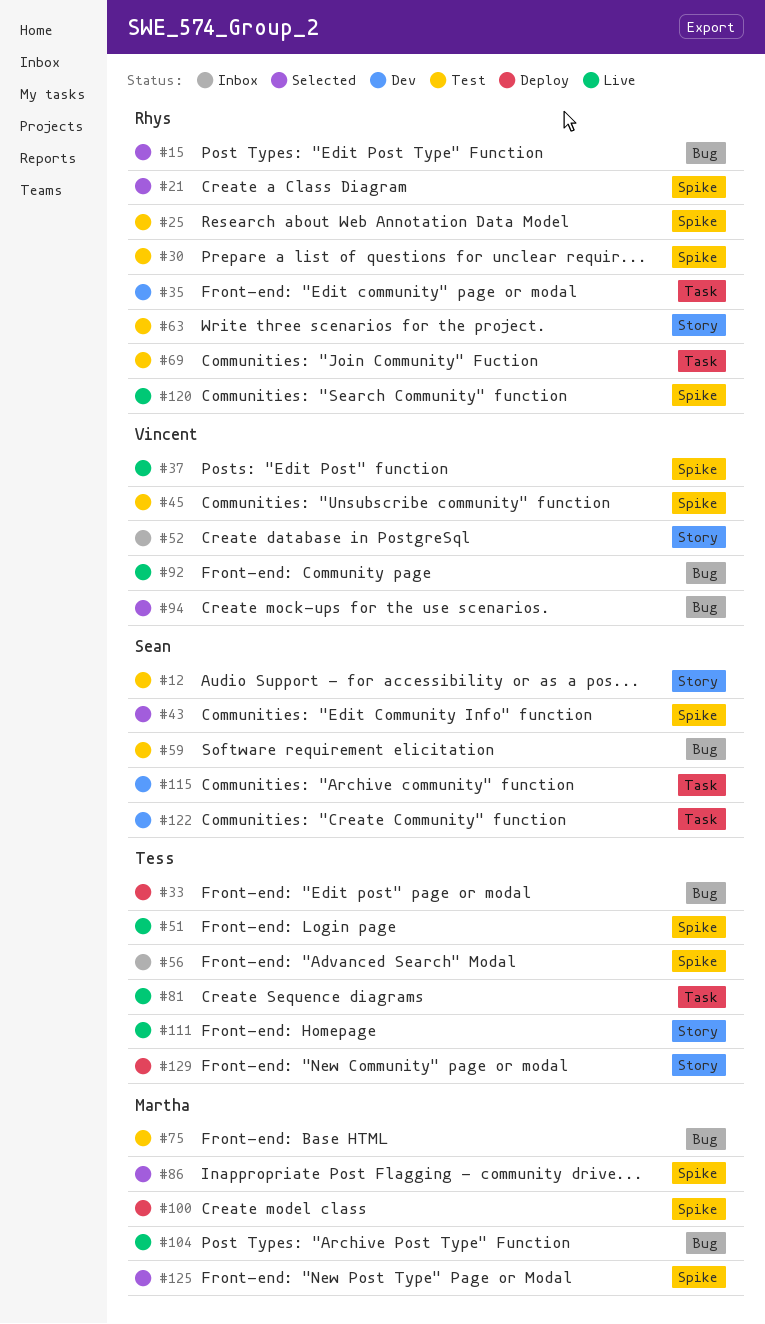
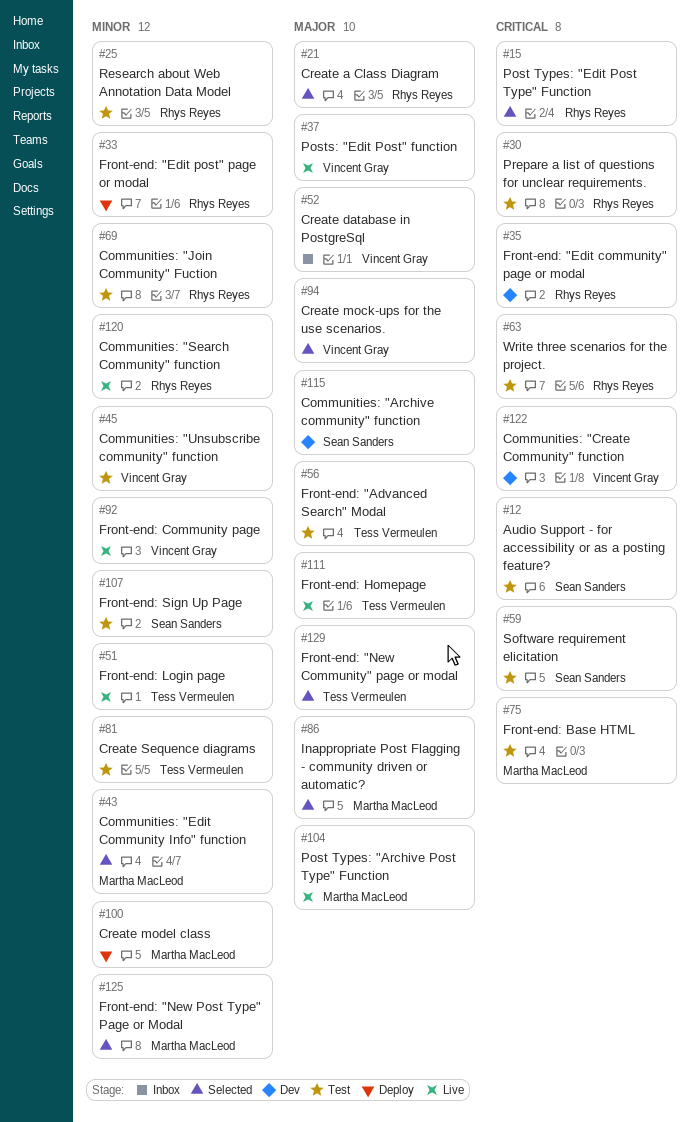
#33, owner: Tess Vermeulen -> Rhys Reyes
#43, owner: Sean Sanders -> Martha MacLeod
#56, status: Inbox -> Test
#81, status: Live -> Test
#107: none -> present
#122, owner: Sean Sanders -> Vincent Gray
#129, status: Deploy -> Selected

